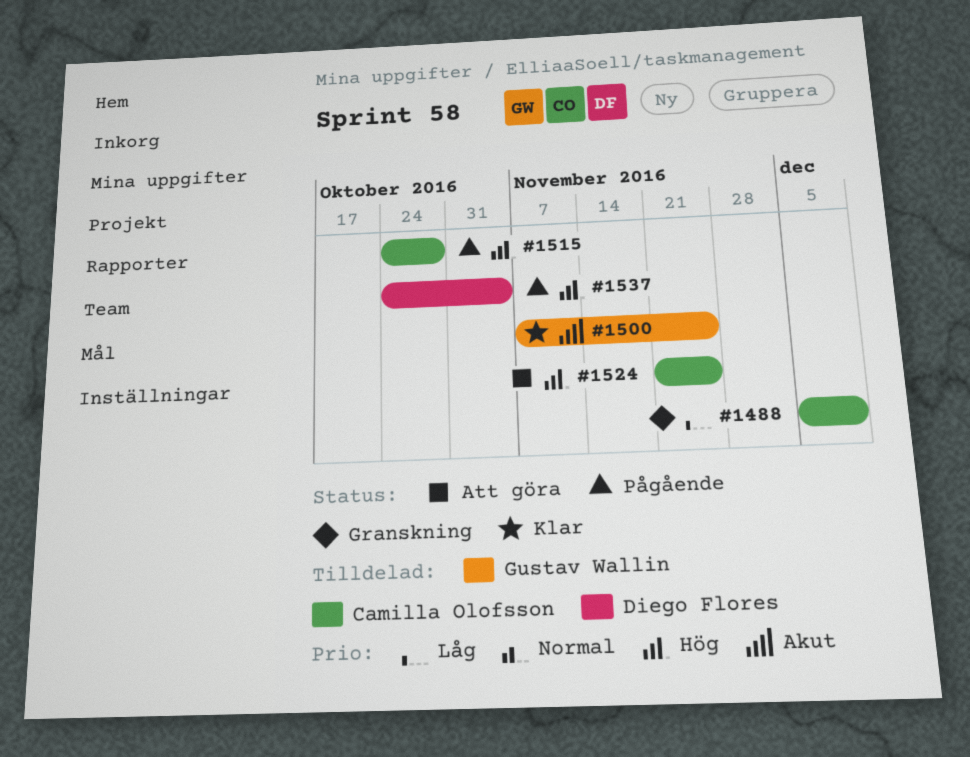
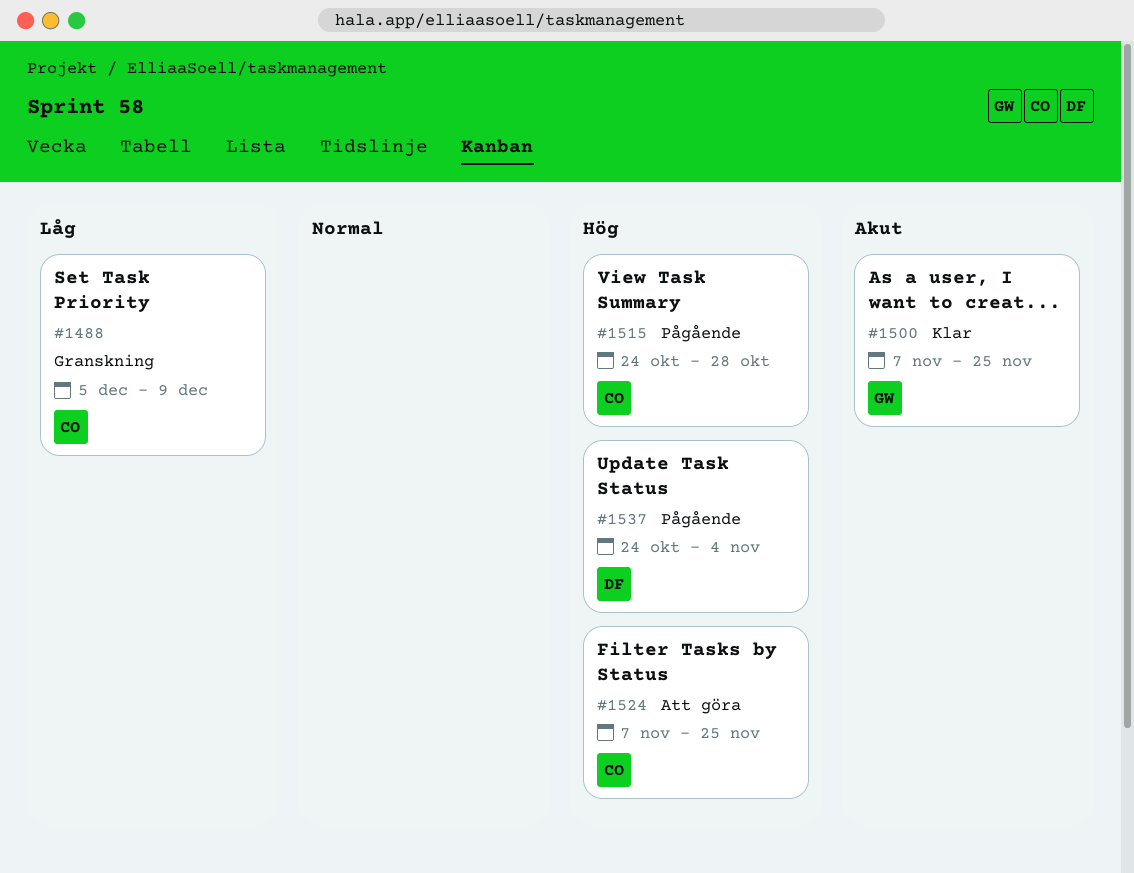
#1524, start: Nov 21 -> Nov 7

